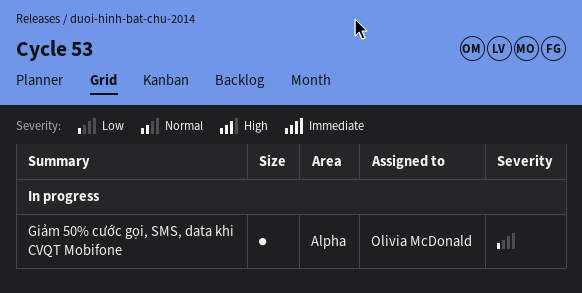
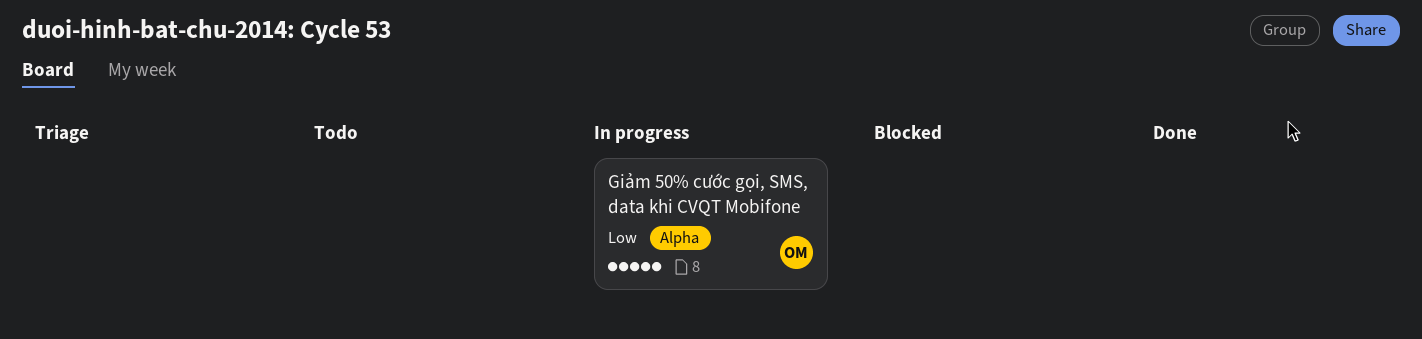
Giảm 50% cước gọi, SMS, data khi CVQT Mobifone, estimate: 1 -> 5

